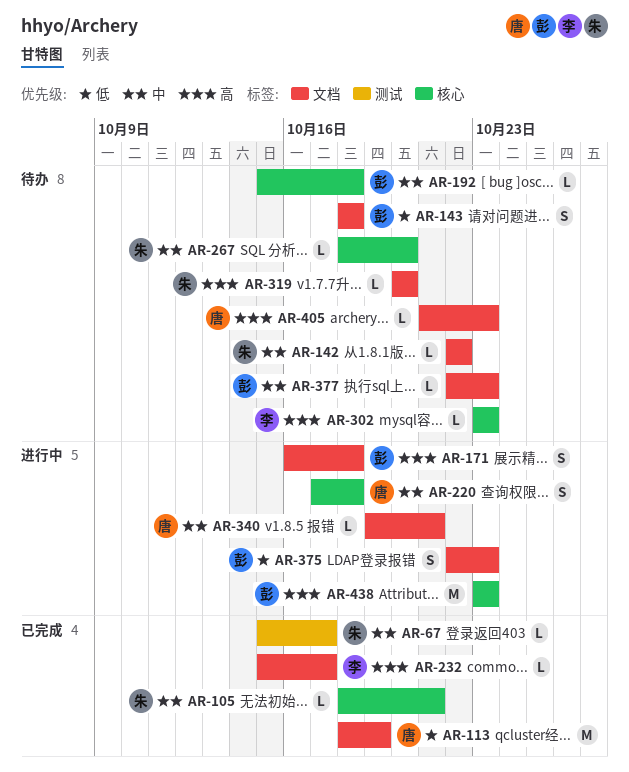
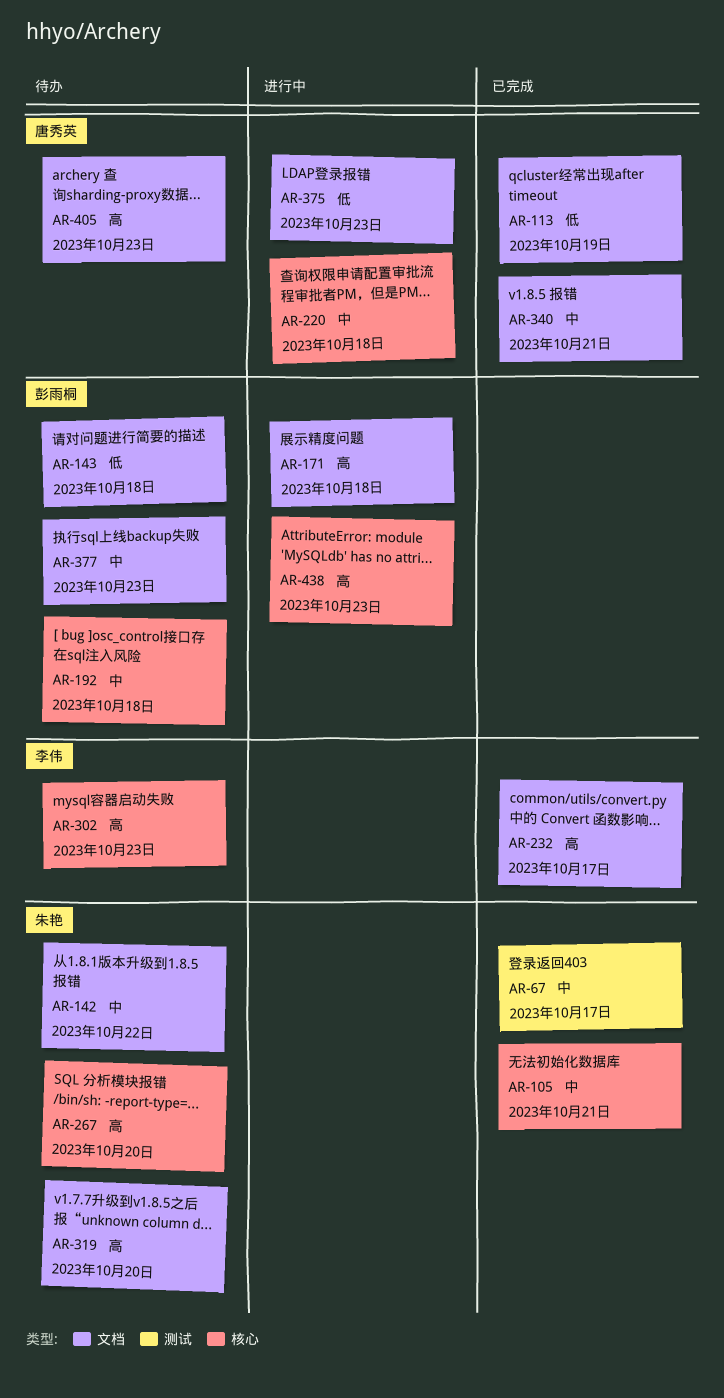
AR-267, priority: 中 -> 高
AR-340, status: 进行中 -> 已完成
AR-375, owner: 彭雨桐 -> 唐秀英

